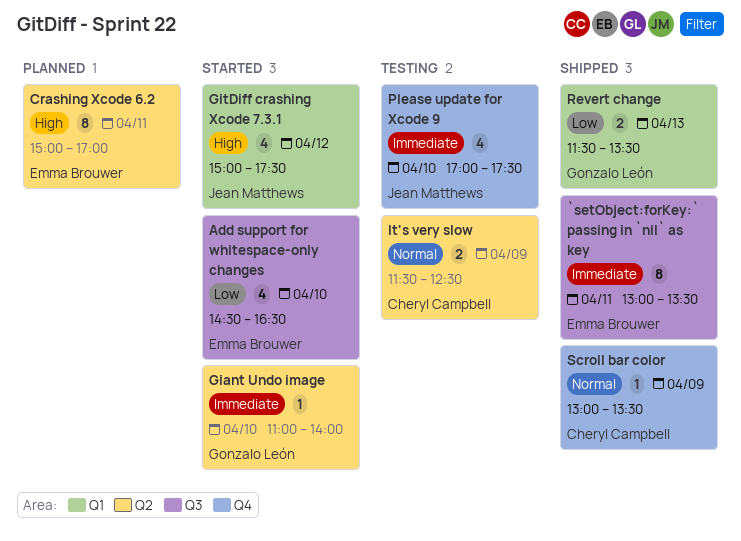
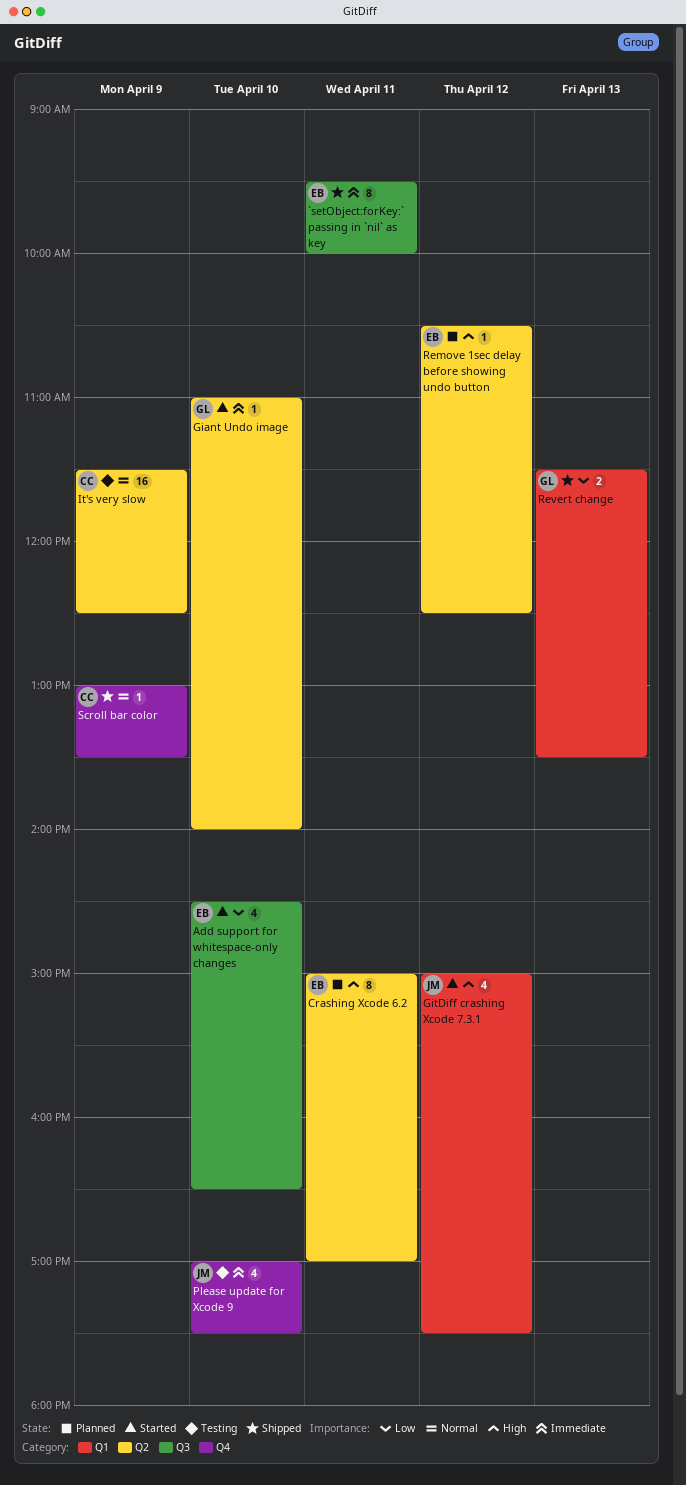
`setObject:forKey:` passing in `nil` as key, begins: 13:00 -> 09:30
`setObject:forKey:` passing in `nil` as key, ends: 13:30 -> 10:00
It's very slow, estimate: 2 -> 16
Remove 1sec delay before showing undo button: none -> present

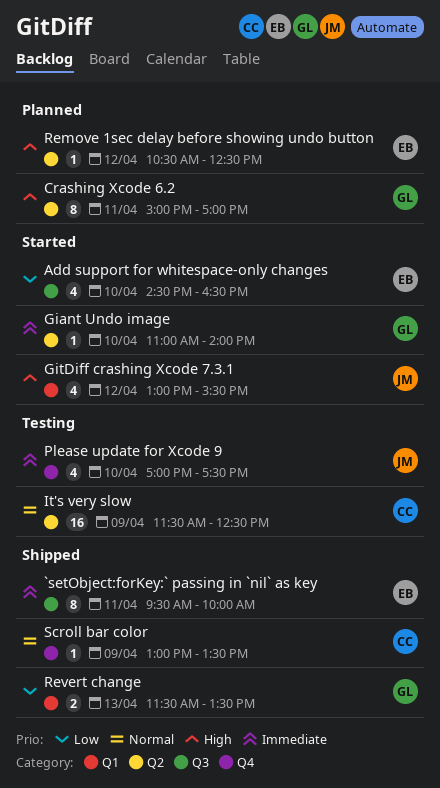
Crashing Xcode 6.2, owner: EB -> GL
GitDiff crashing Xcode 7.3.1, begins: 15:00 -> 13:00
GitDiff crashing Xcode 7.3.1, ends: 17:30 -> 15:30

